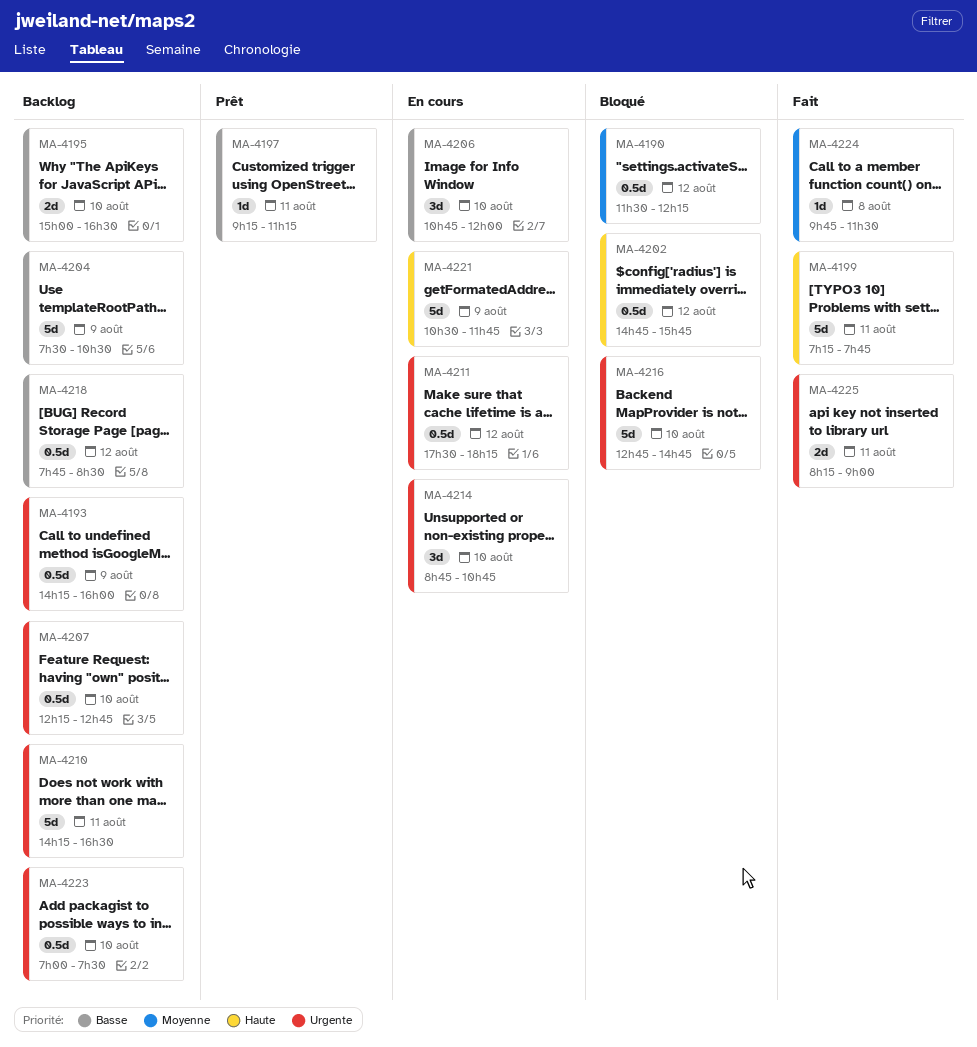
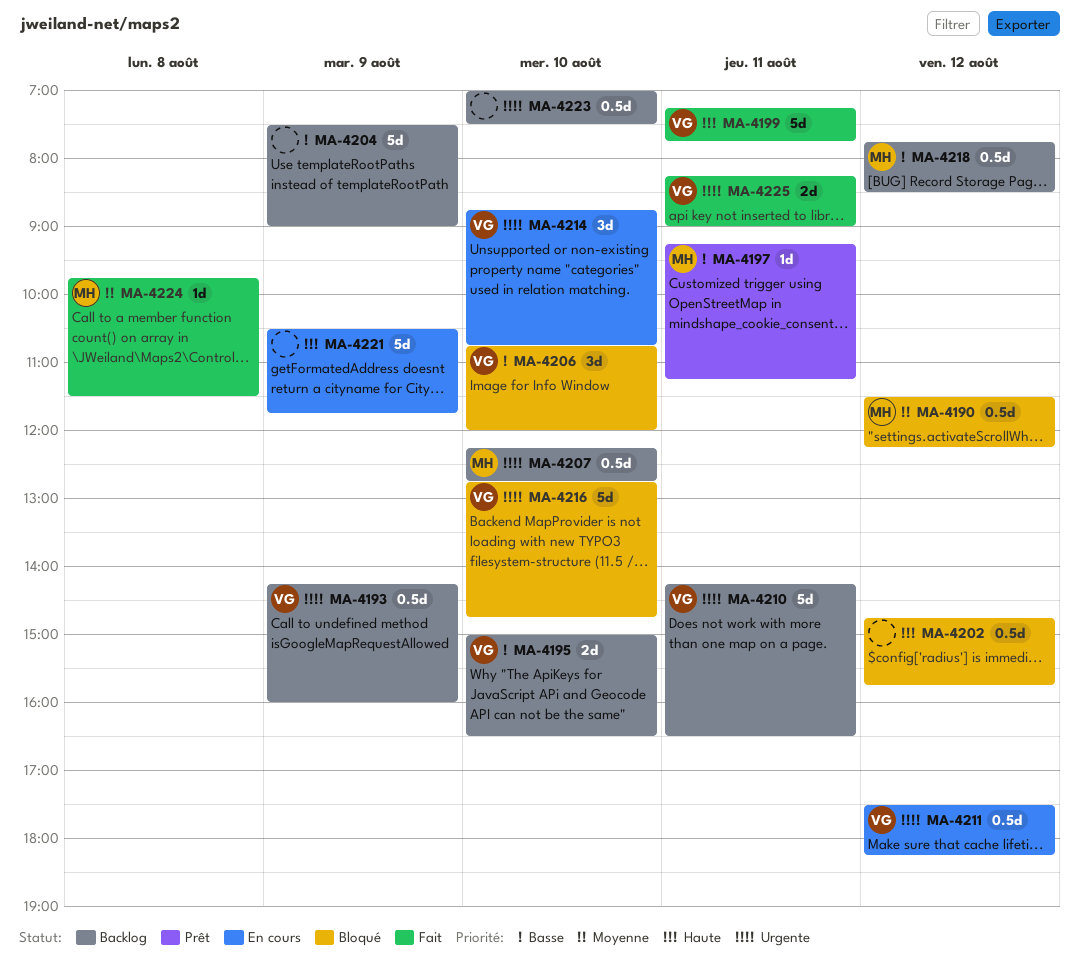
MA-4204, ends: 10:30 -> 09:00
MA-4206, status: En cours -> Bloqué

